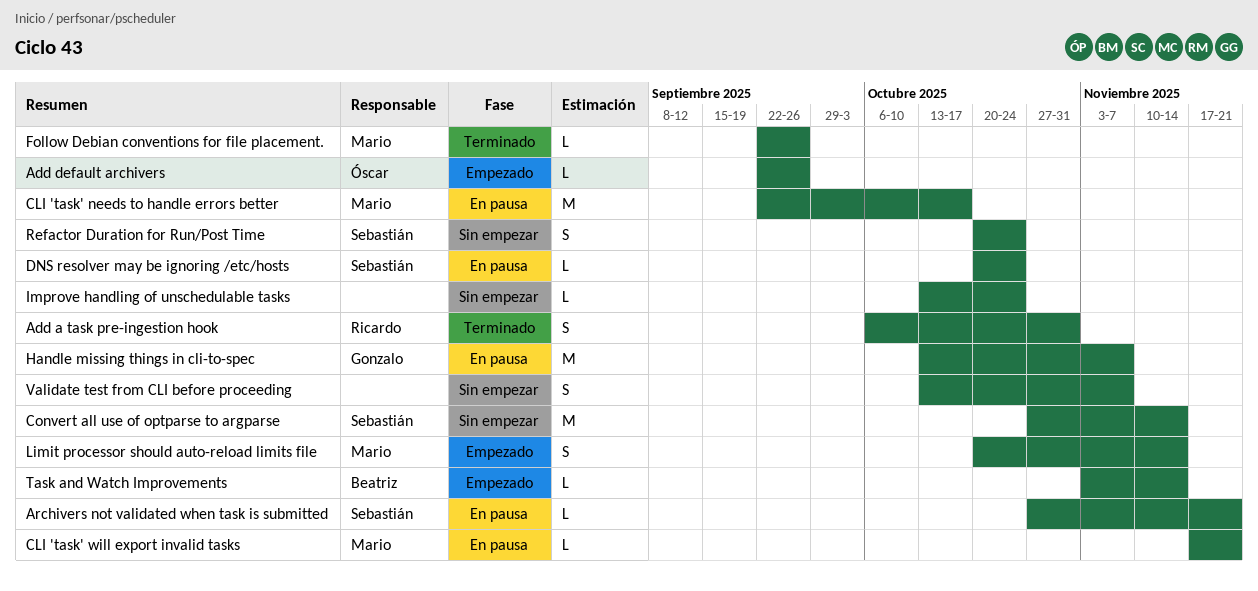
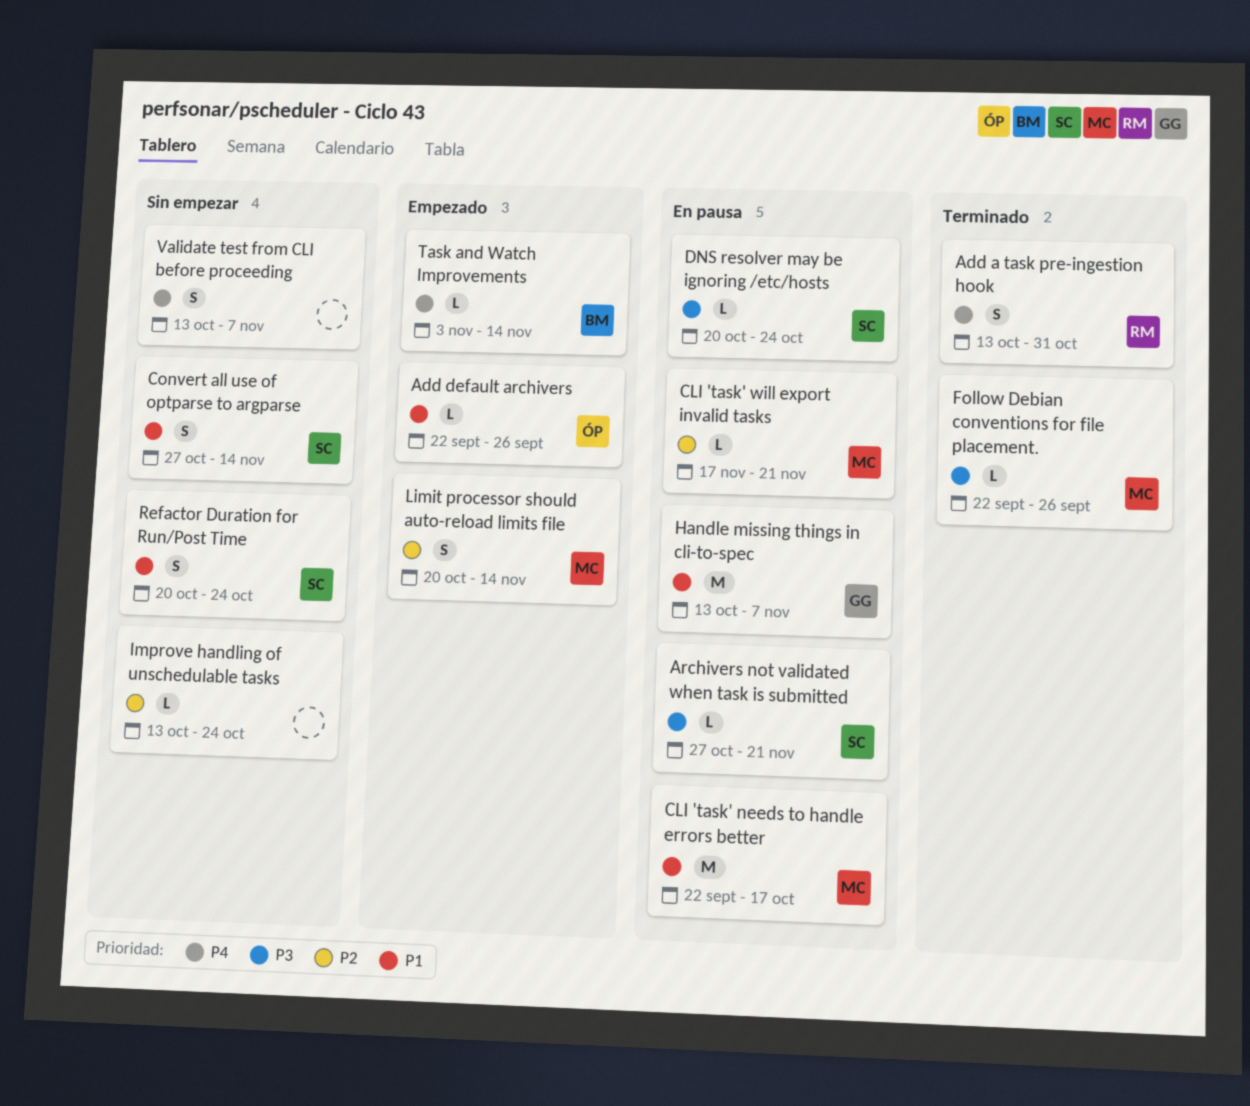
Add a task pre-ingestion hook, start: Oct 6 -> Oct 13
Convert all use of optparse to argparse, estimate: M -> S

